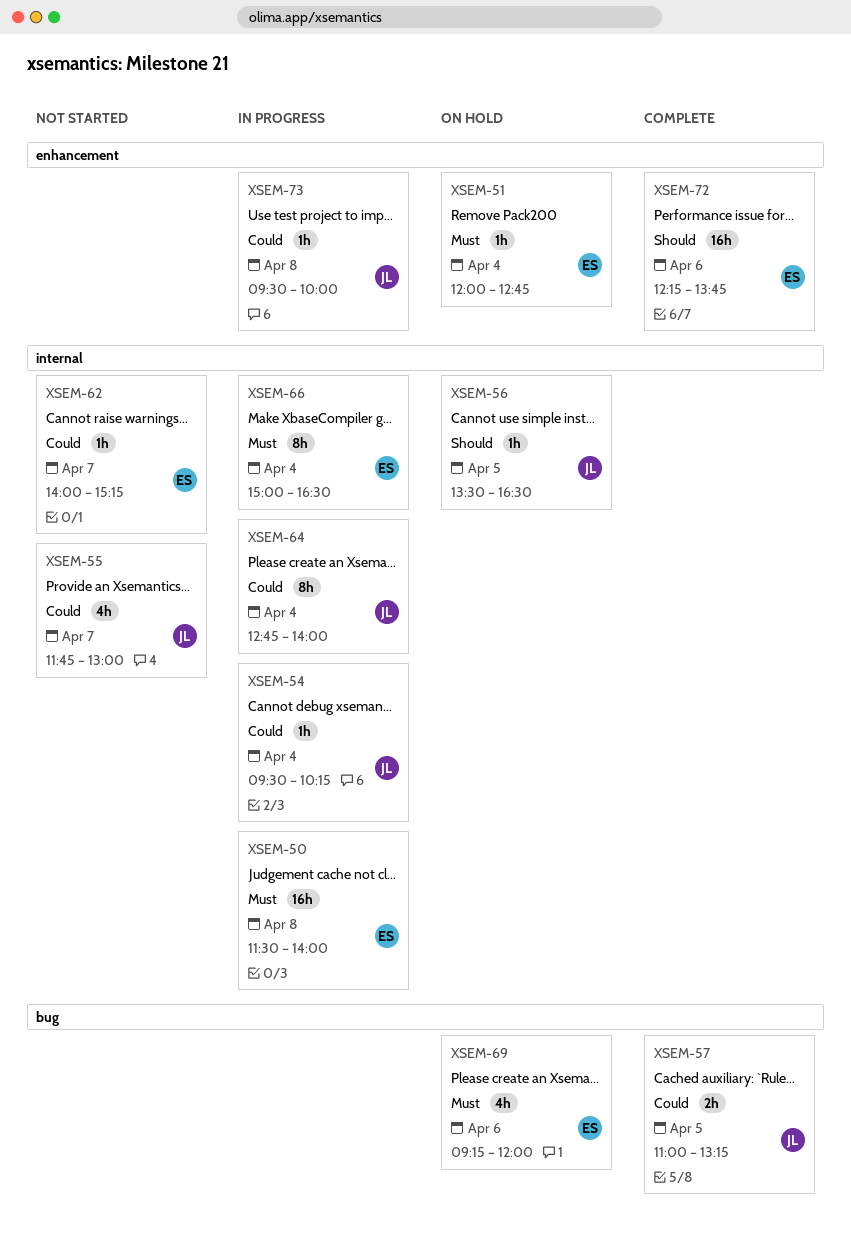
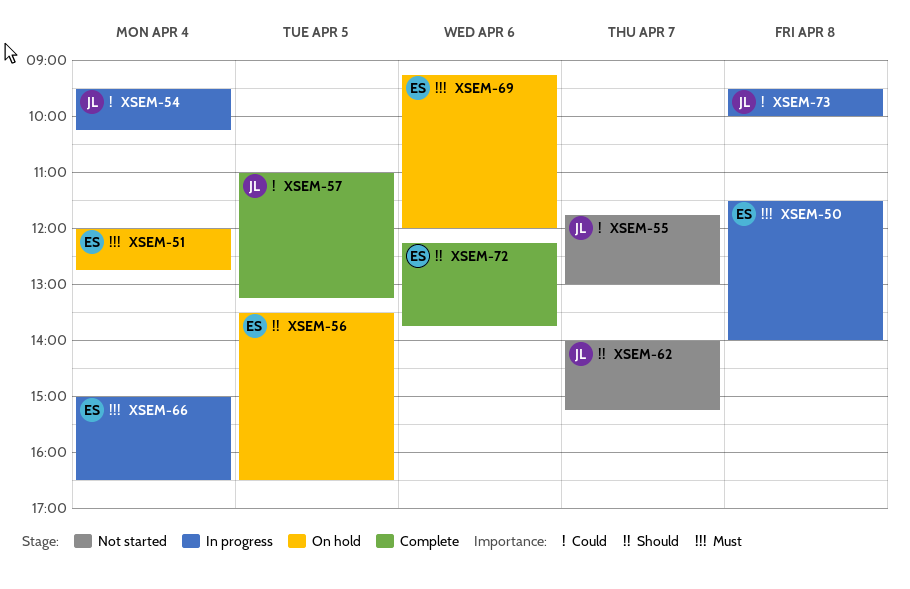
XSEM-56, owner: JL -> ES
XSEM-62, owner: ES -> JL
XSEM-62, priority: Could -> Should
XSEM-64: present -> none

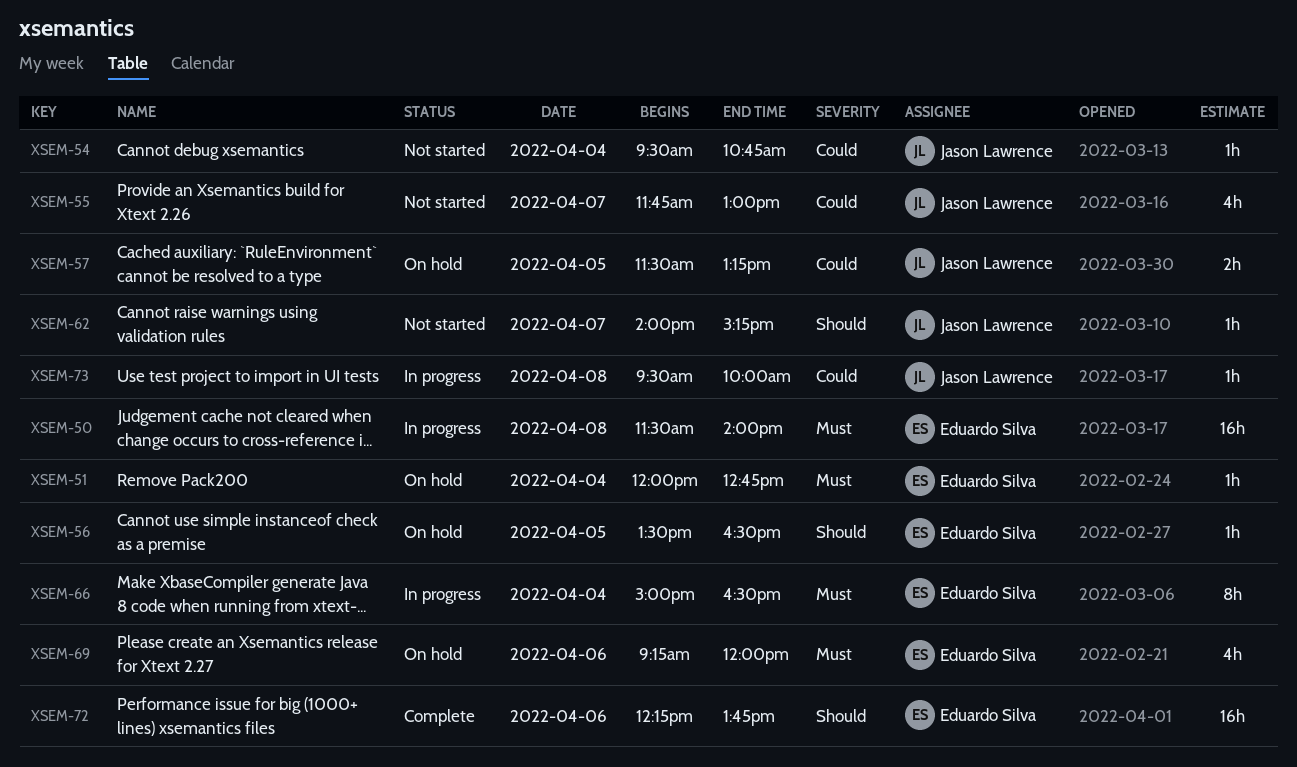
XSEM-54, status: In progress -> Not started
XSEM-54, ends: 10:15 -> 10:45
XSEM-57, status: Complete -> On hold
XSEM-57, begins: 11:00 -> 11:30

